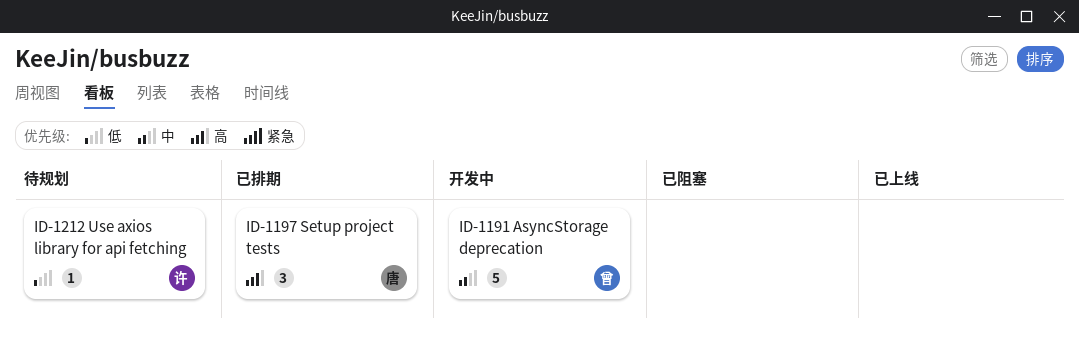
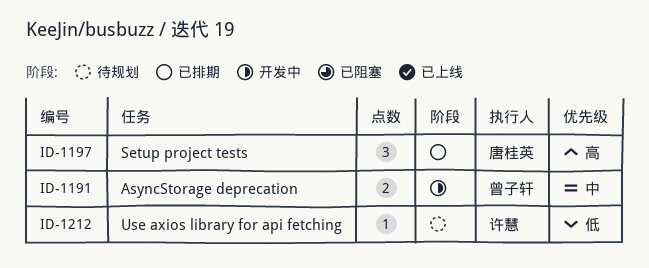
ID-1191, estimate: 5 -> 2

